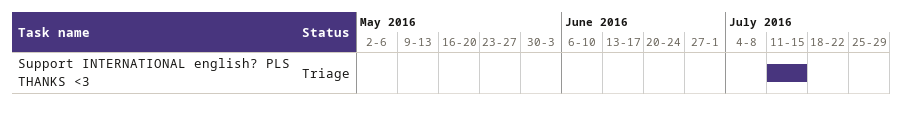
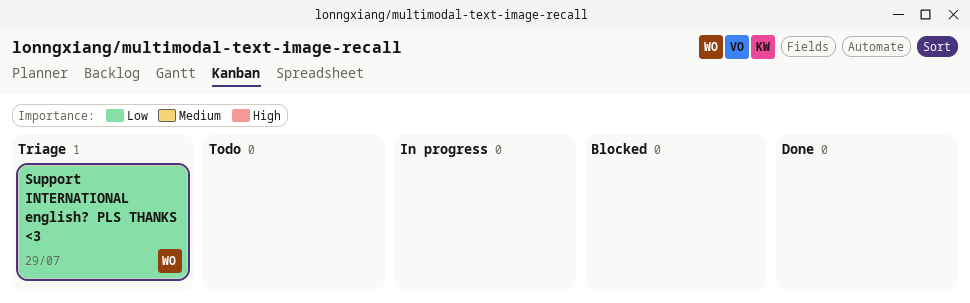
Support INTERNATIONAL english? PLS THANKS <3, due: Jul 15 -> Jul 29

